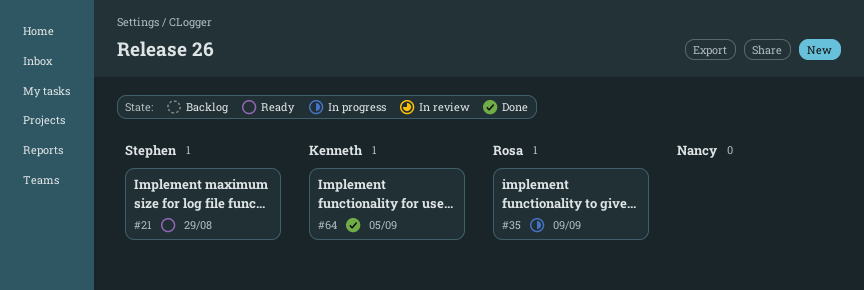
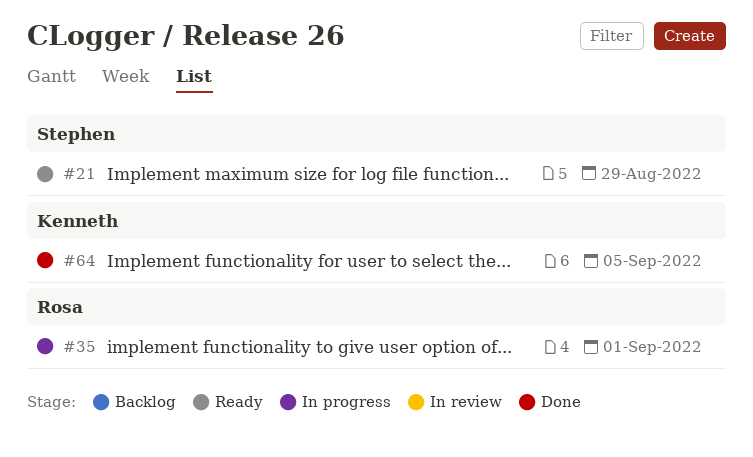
#35, due: Sep 9 -> Sep 1

